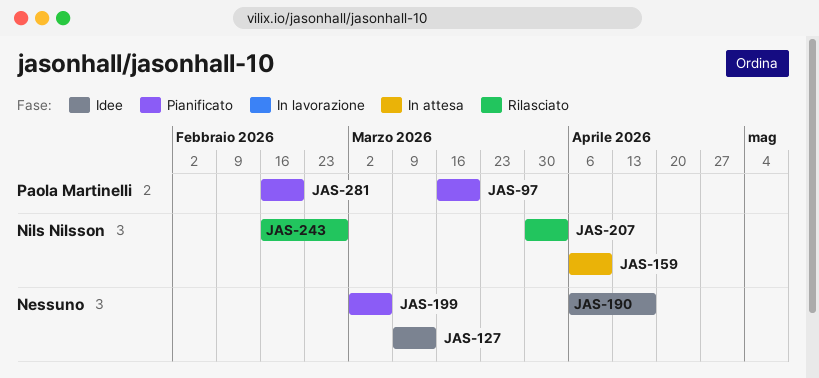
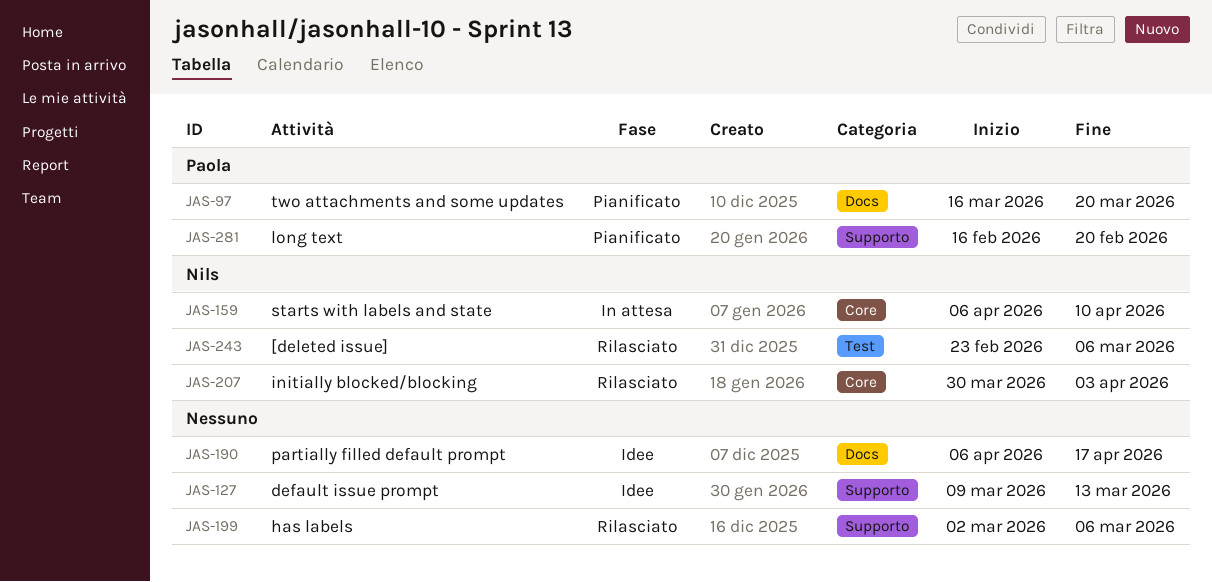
JAS-199, status: Pianificato -> Rilasciato
JAS-243, start: Feb 16 -> Feb 23
JAS-243, due: Feb 27 -> Mar 6

